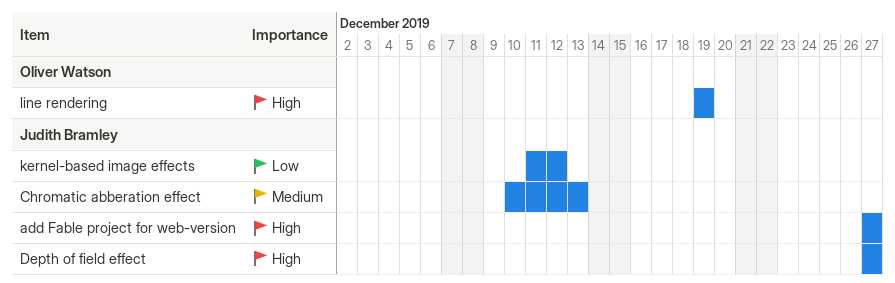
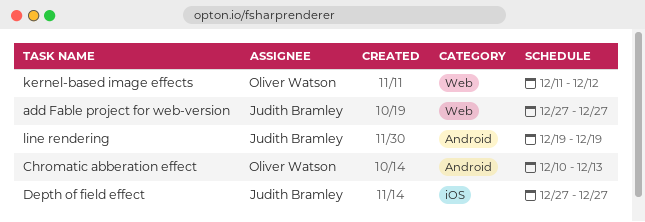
Chromatic abberation effect, owner: Judith Bramley -> Oliver Watson
kernel-based image effects, owner: Judith Bramley -> Oliver Watson
line rendering, owner: Oliver Watson -> Judith Bramley

